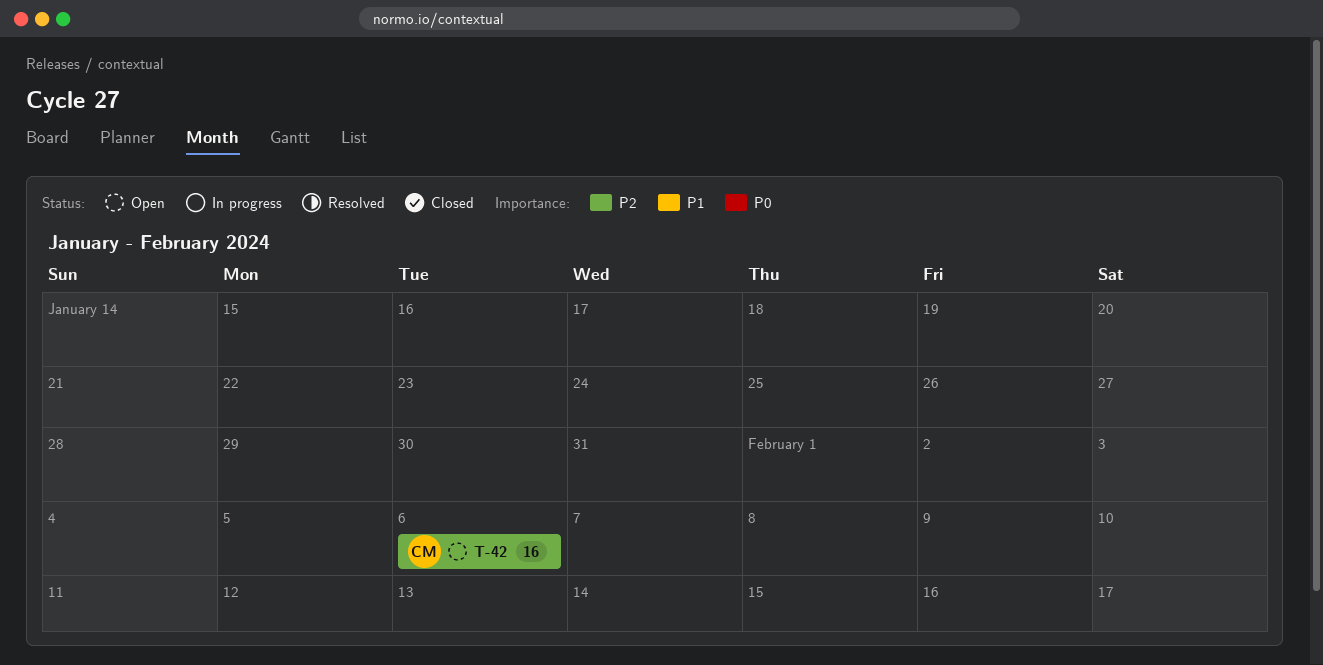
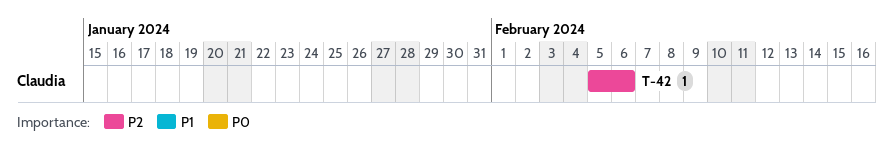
T-42, estimate: 16 -> 1
T-42, start: Feb 6 -> Feb 5

